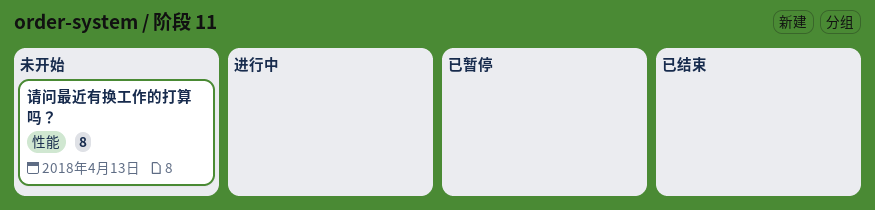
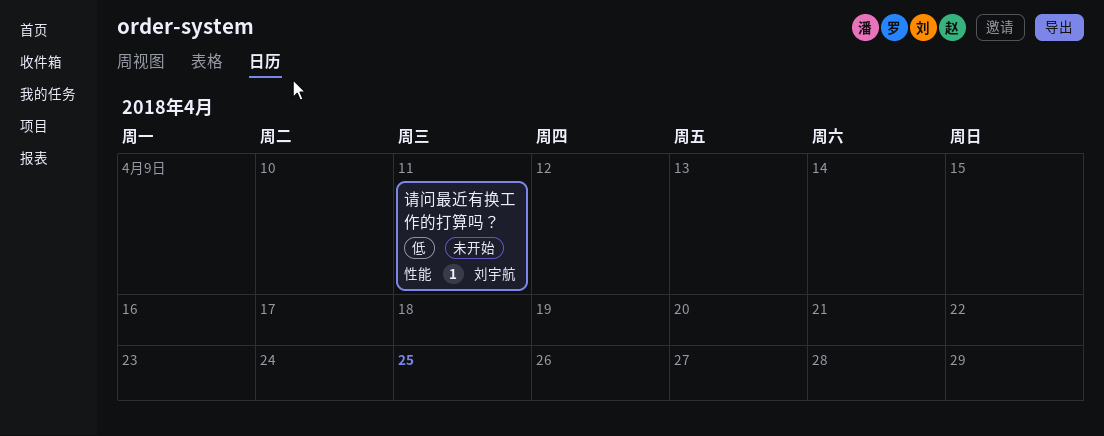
请问最近有换工作的打算吗？, estimate: 8 -> 1
请问最近有换工作的打算吗？, due: Apr 13 -> Apr 11

